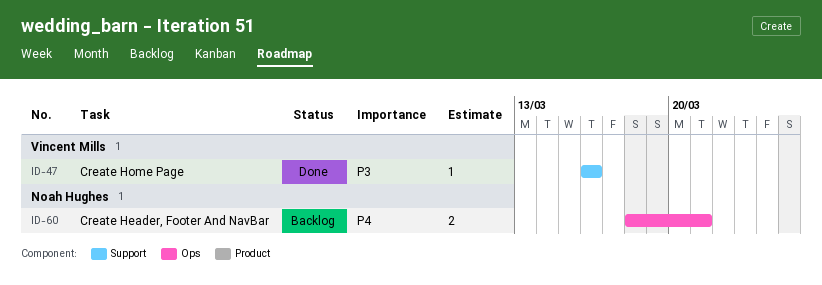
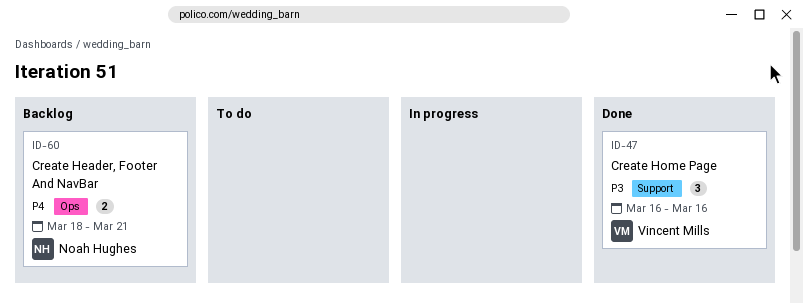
ID-47, estimate: 1 -> 3

